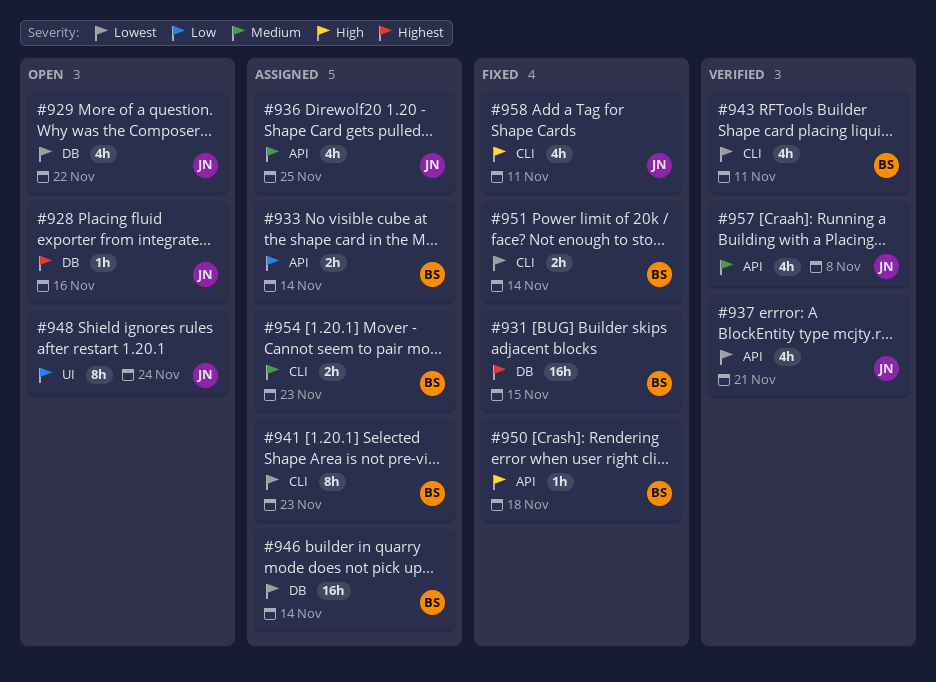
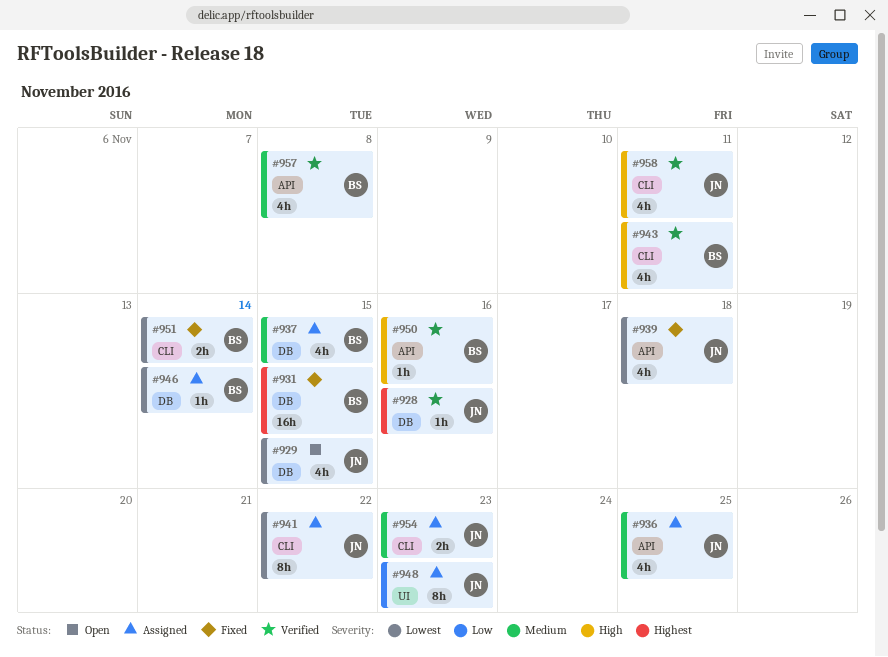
#928, status: Open -> Verified
#929, due: Nov 22 -> Nov 15
#933: present -> none
#937, status: Verified -> Assigned
#937, owner: JN -> BS
#937, priority: Lowest -> Medium
#937, label: API -> DB
#937, due: Nov 21 -> Nov 15
#939: none -> present
#941, owner: BS -> JN
#941, due: Nov 23 -> Nov 22
#943, priority: Lowest -> High
#946, estimate: 16h -> 1h
#948, status: Open -> Assigned
#948, due: Nov 24 -> Nov 23
#950, status: Fixed -> Verified
#950, due: Nov 18 -> Nov 16
#954, owner: BS -> JN
#957, owner: JN -> BS
#958, status: Fixed -> Verified

